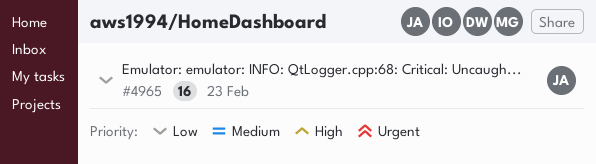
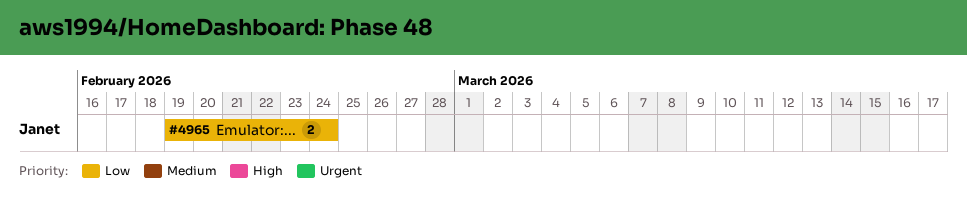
#4965, estimate: 16 -> 2
#4965, due: Feb 23 -> Feb 24

